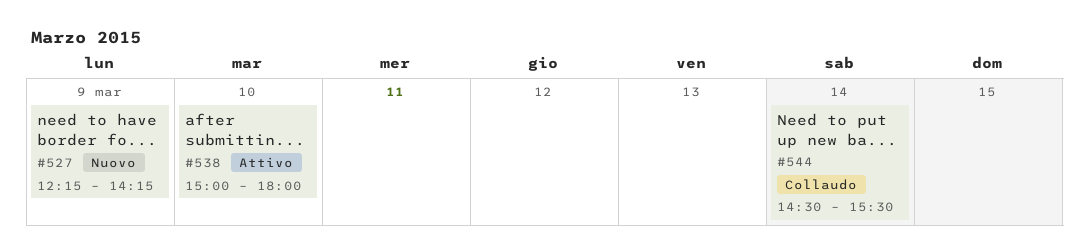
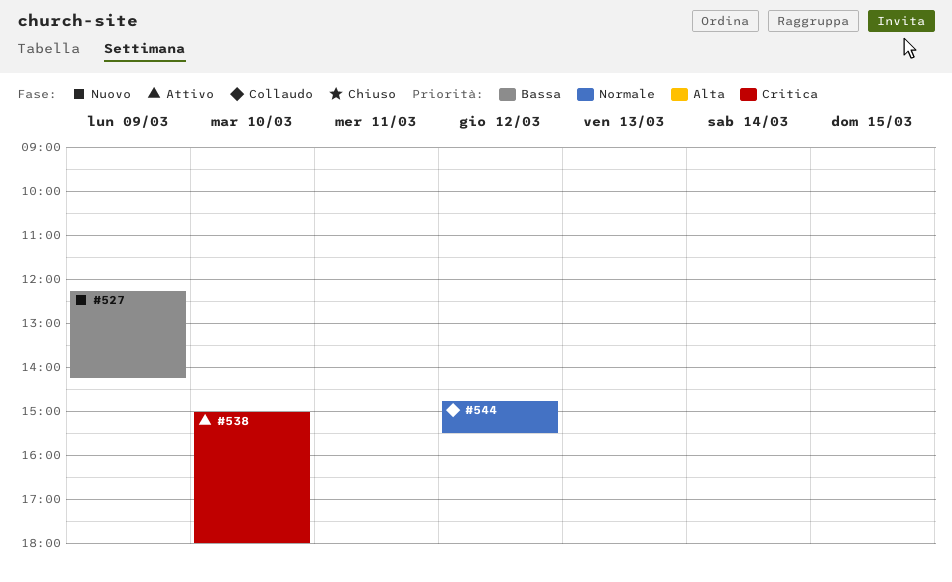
#544, day: Mar 14 -> Mar 12
#544, begins: 14:30 -> 14:45

